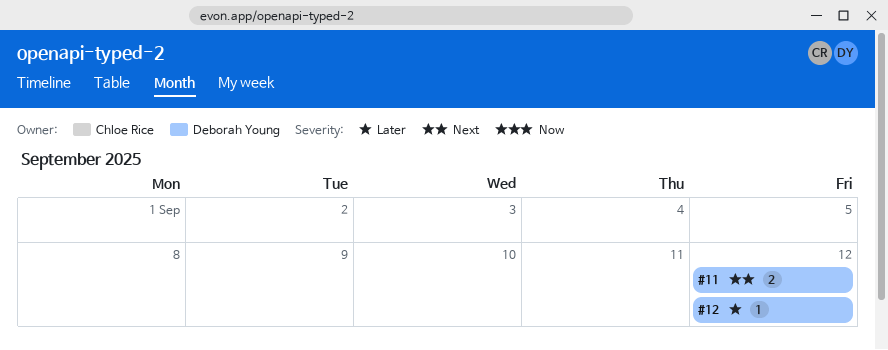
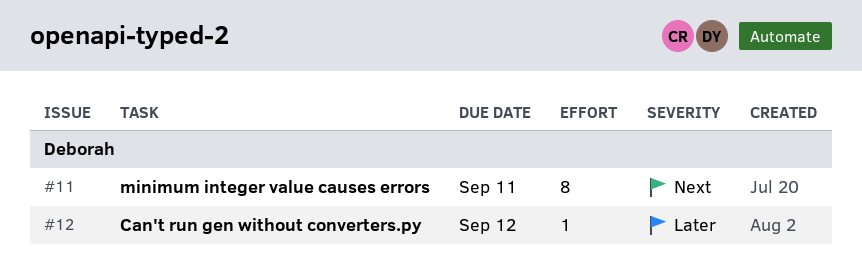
#11, estimate: 2 -> 8
#11, due: Sep 12 -> Sep 11

